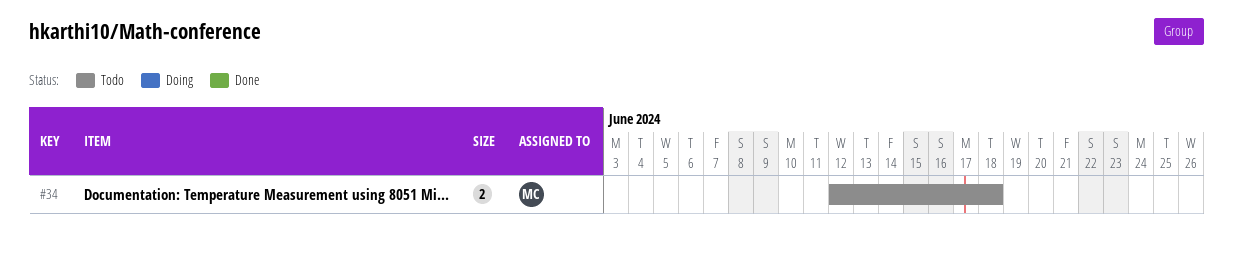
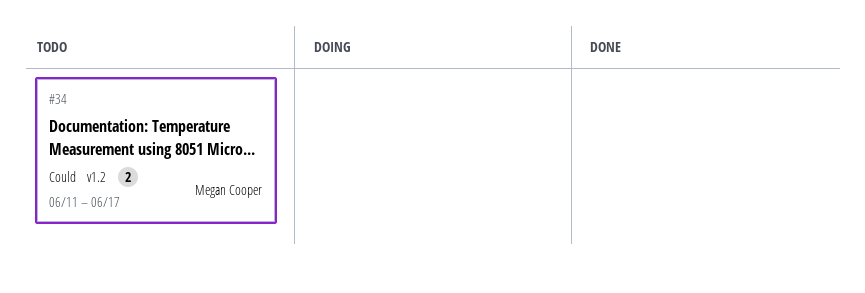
#34, start: Jun 12 -> Jun 11
#34, due: Jun 18 -> Jun 17

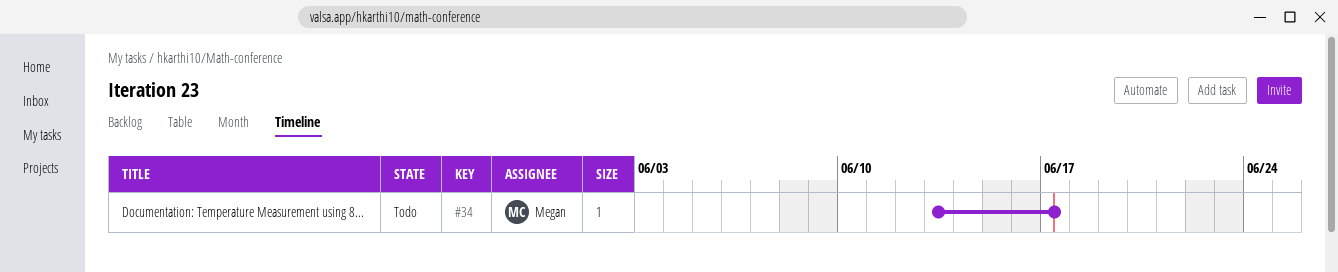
#34, estimate: 2 -> 1
#34, start: Jun 11 -> Jun 13

